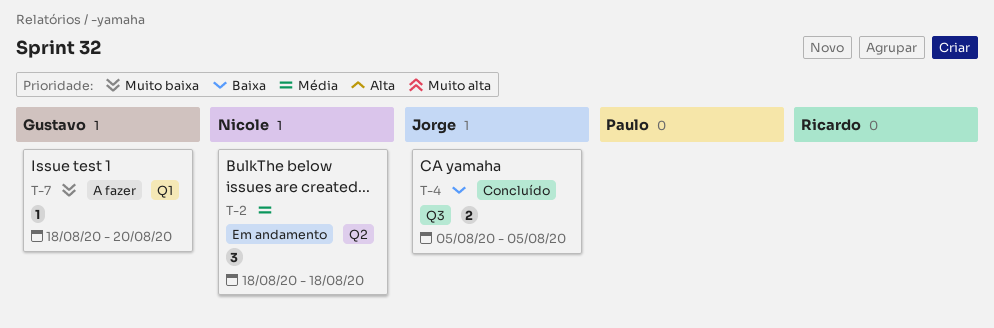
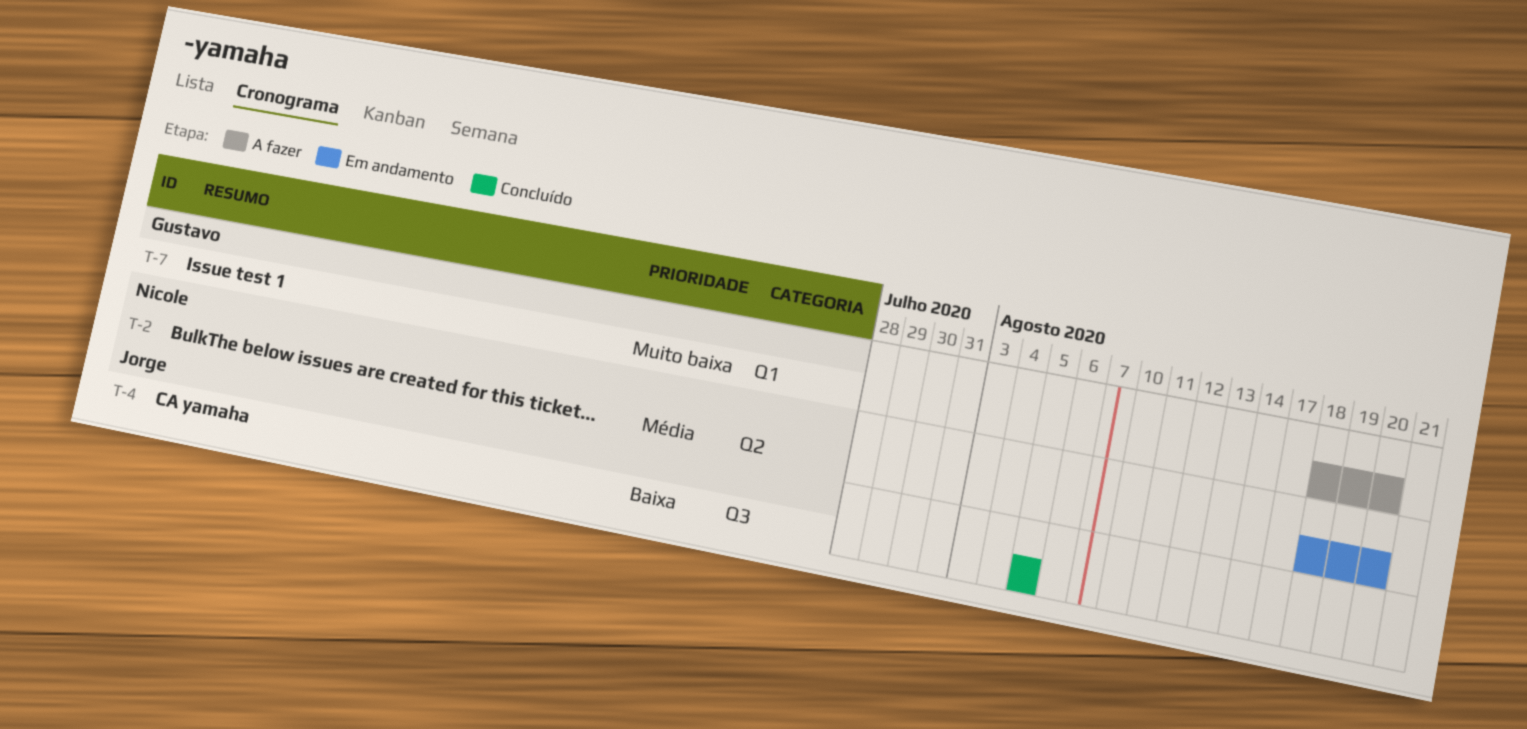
T-2, due: Aug 18 -> Aug 20

